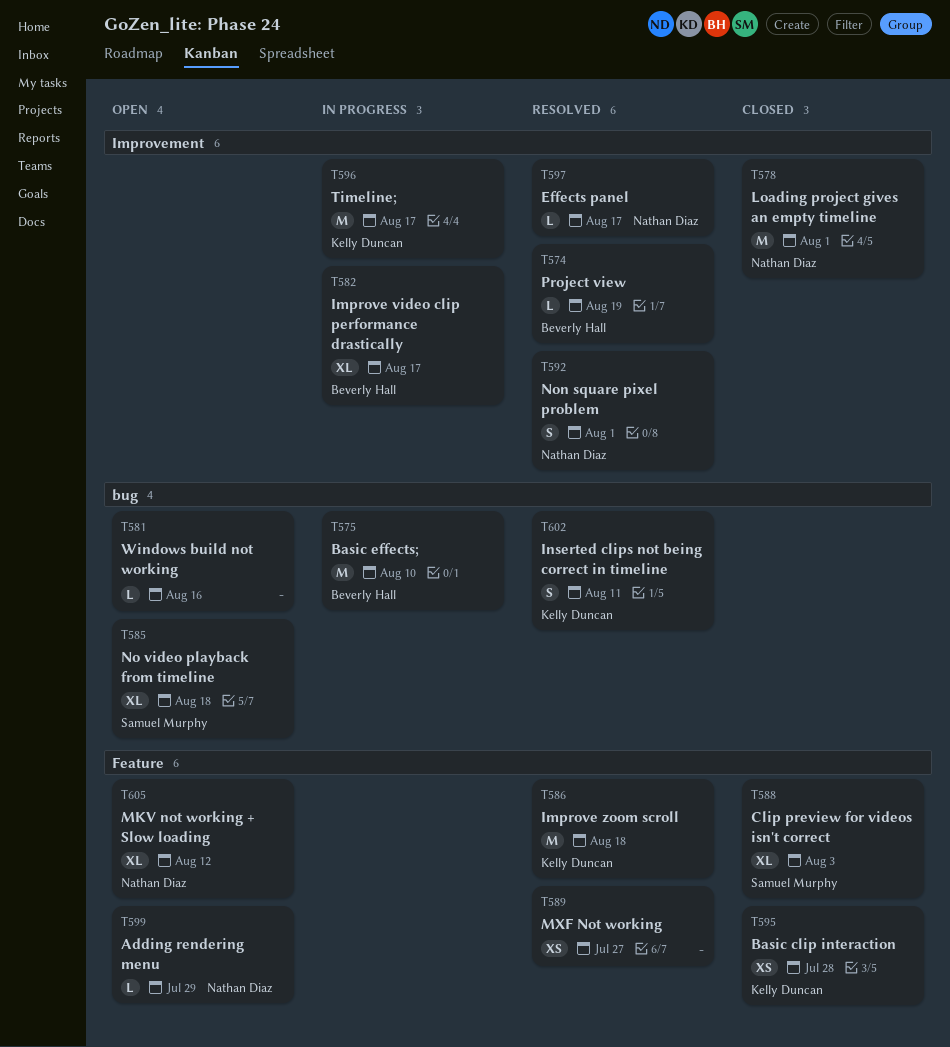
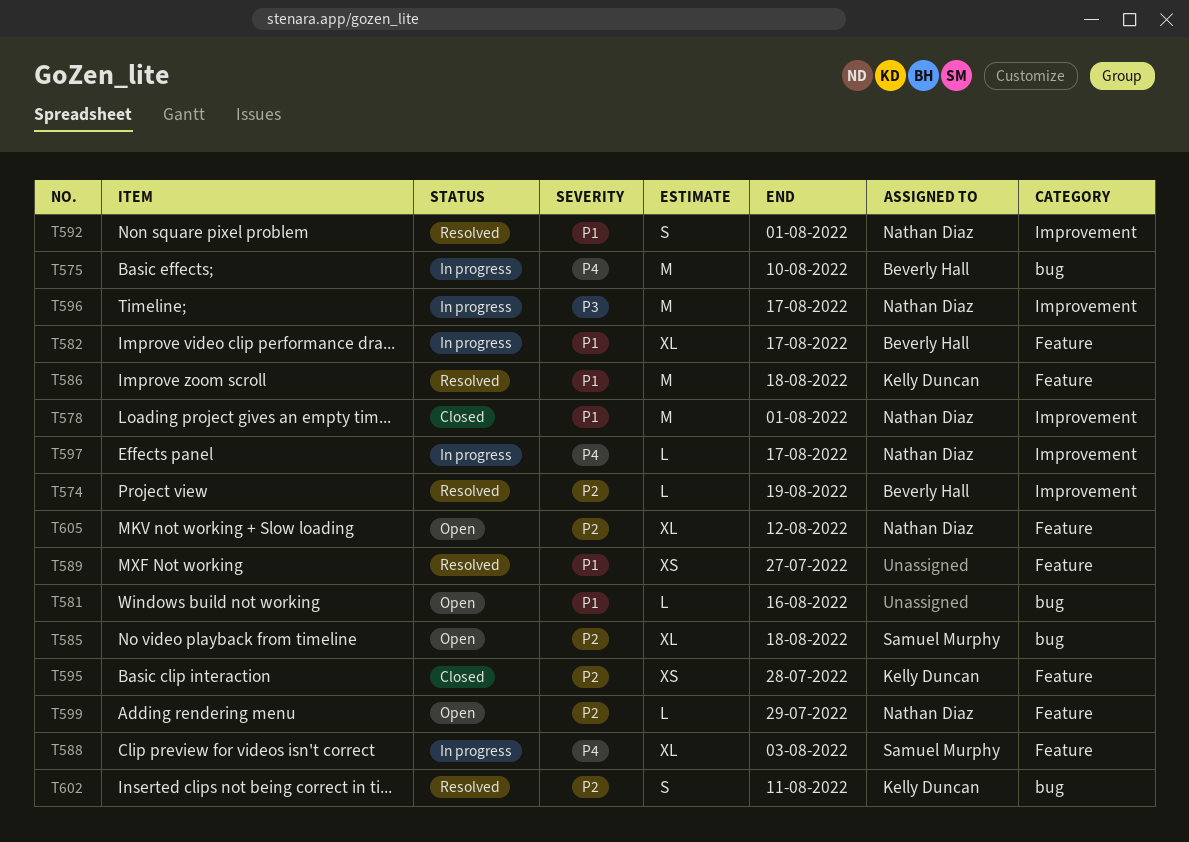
T582, label: Improvement -> Feature
T588, status: Closed -> In progress
T596, owner: Kelly Duncan -> Nathan Diaz
T597, status: Resolved -> In progress

